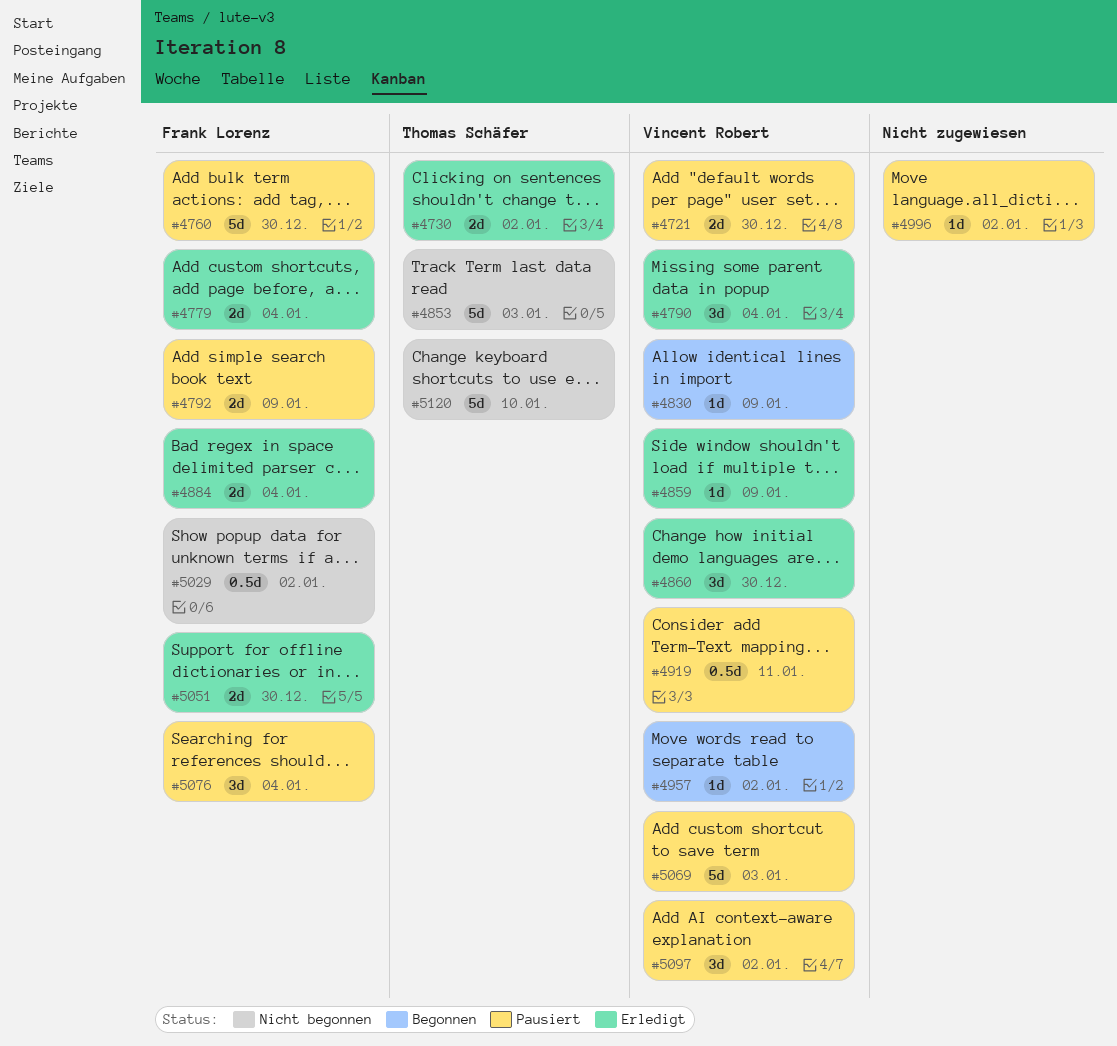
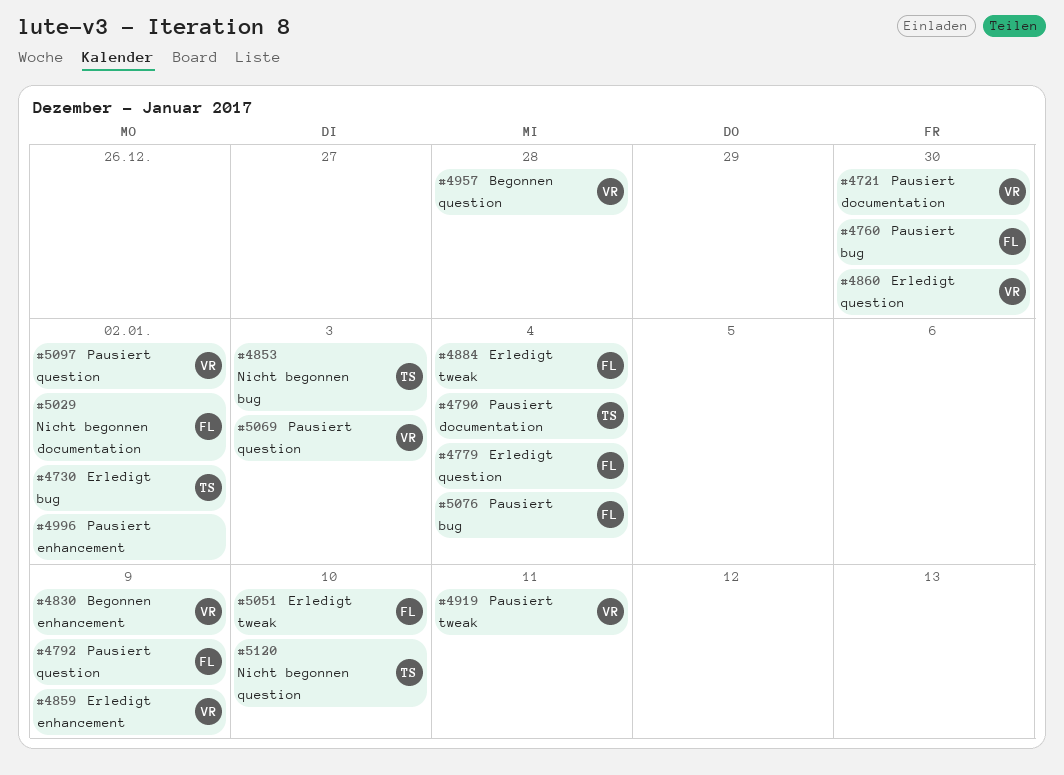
#4790, status: Erledigt -> Pausiert
#4790, owner: Vincent Robert -> Thomas Schäfer
#4957, due: Jan 2 -> Dec 28
#5051, due: Dec 30 -> Jan 10

